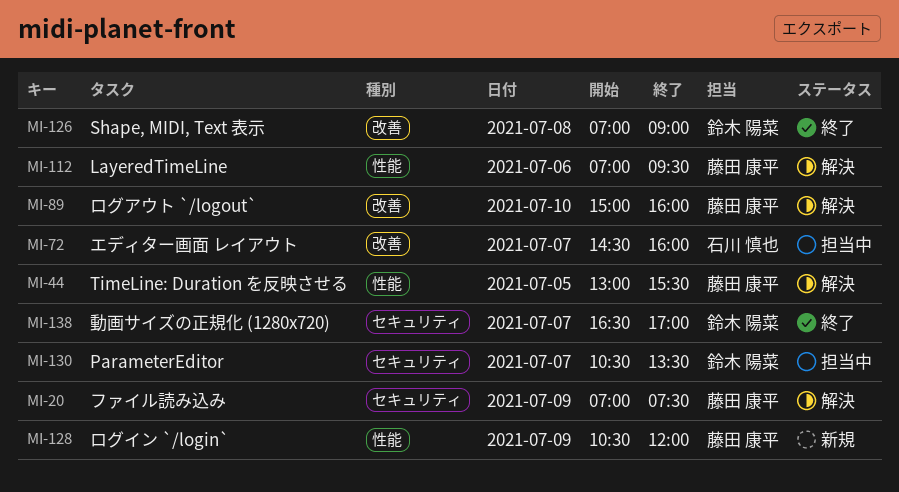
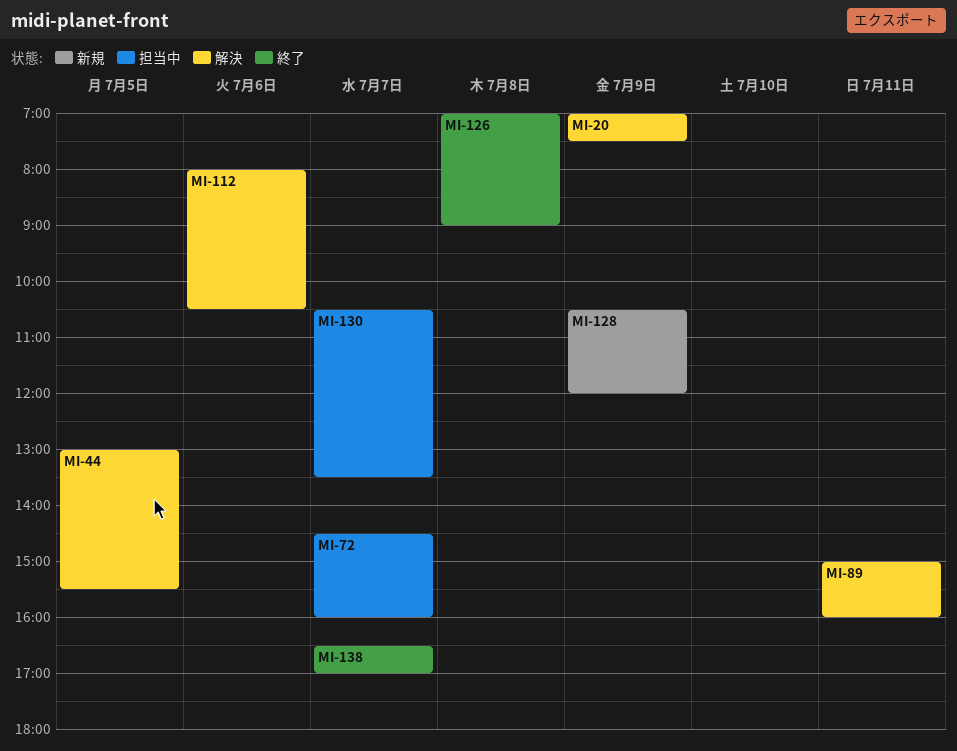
MI-89, day: Jul 10 -> Jul 11
MI-112, begins: 07:00 -> 08:00
MI-112, ends: 09:30 -> 10:30

